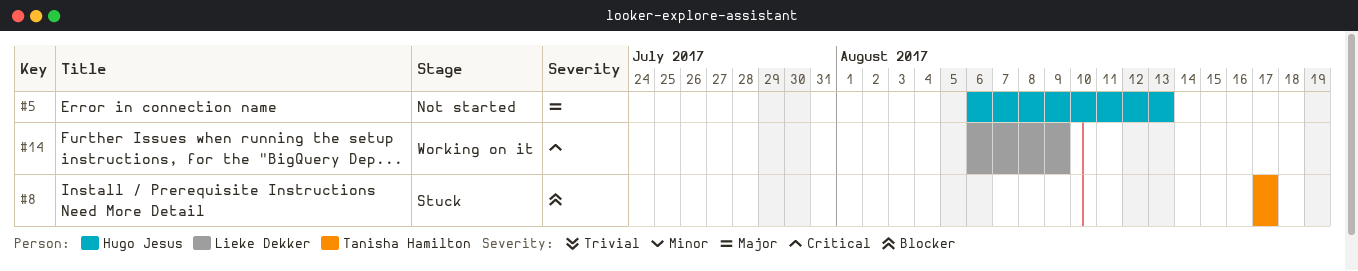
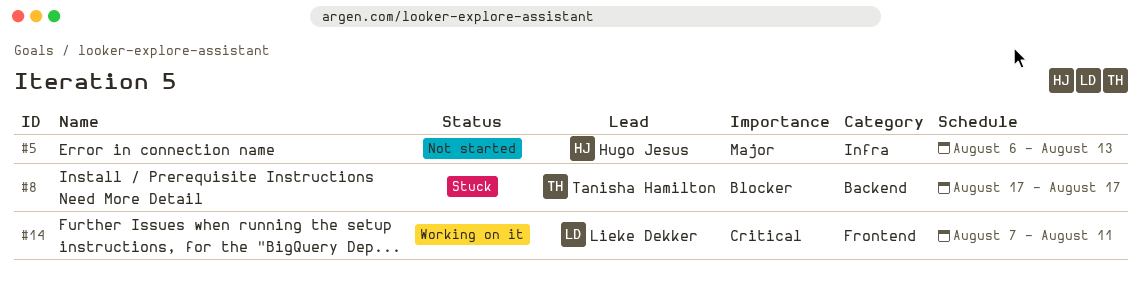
#14, start: Aug 6 -> Aug 7
#14, due: Aug 9 -> Aug 11

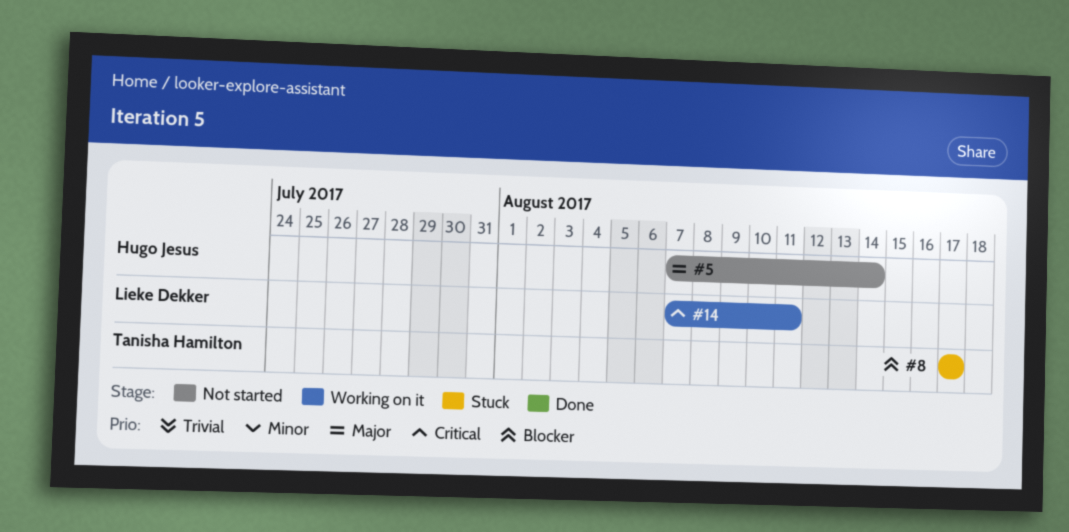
#5, start: Aug 6 -> Aug 7
#5, due: Aug 13 -> Aug 14

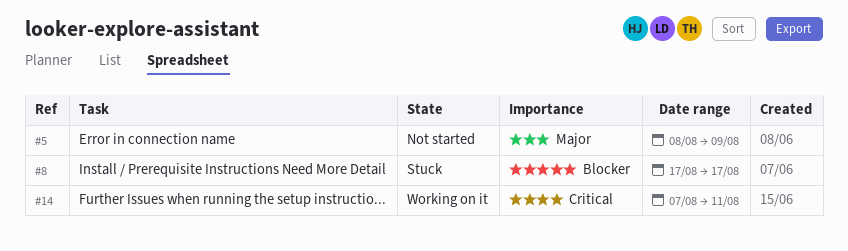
#5, start: Aug 7 -> Aug 8
#5, due: Aug 14 -> Aug 9

